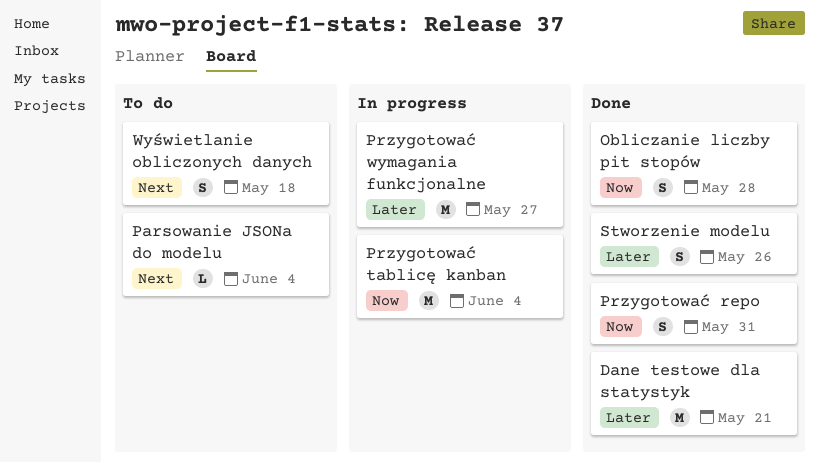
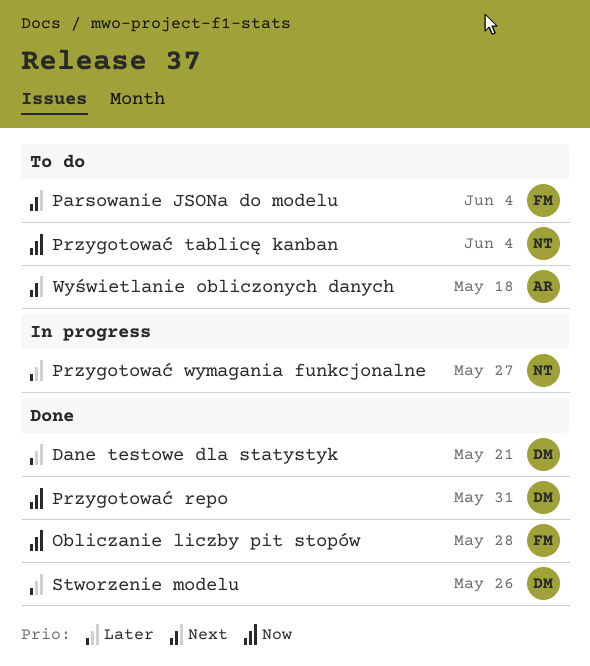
Przygotować tablicę kanban, status: In progress -> To do

